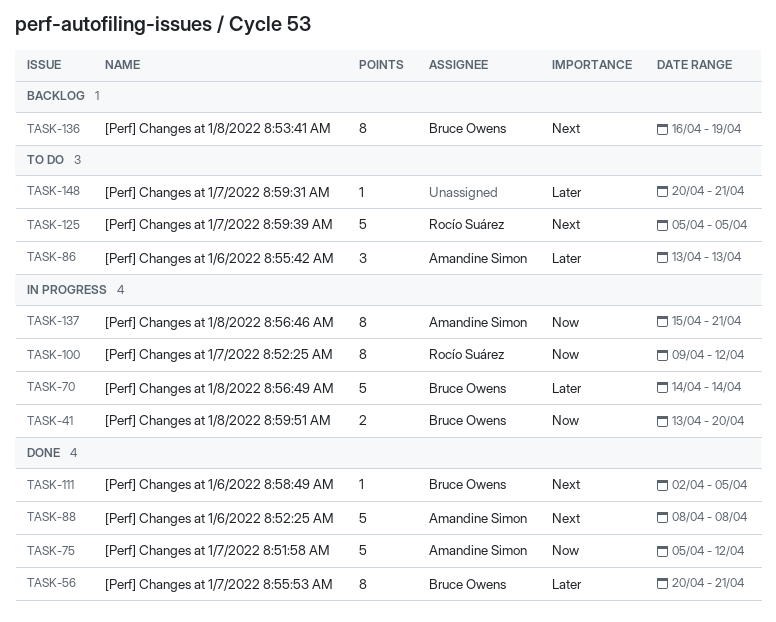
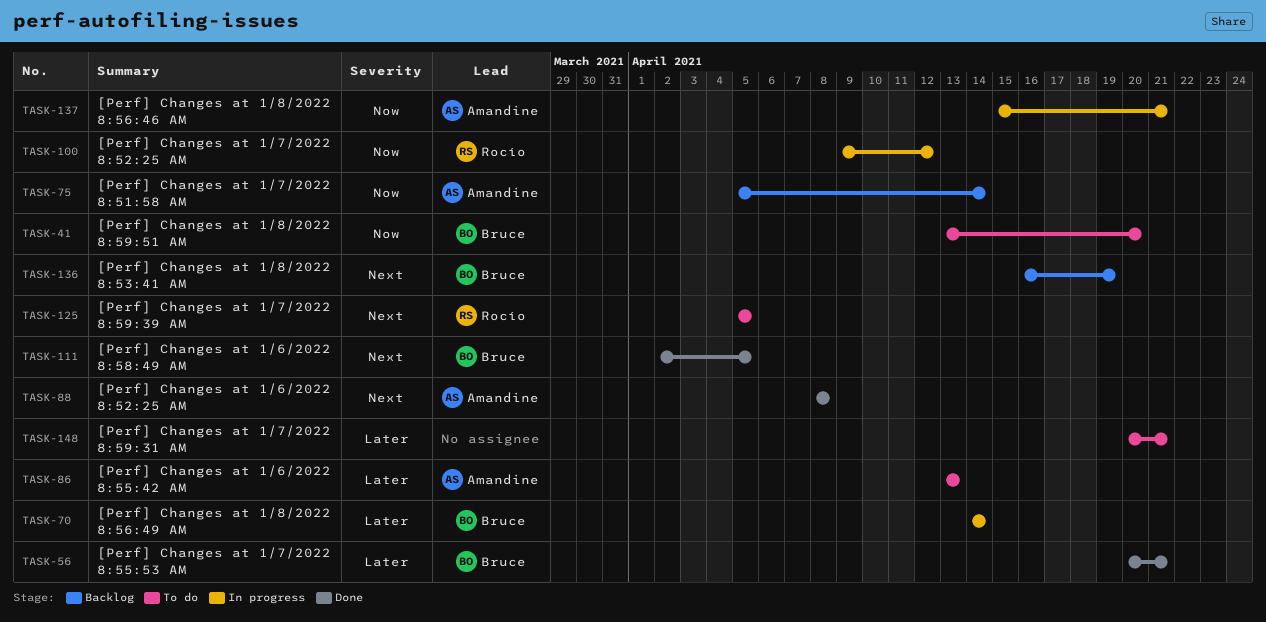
TASK-41, status: In progress -> To do
TASK-75, status: Done -> Backlog
TASK-75, due: Apr 12 -> Apr 14

